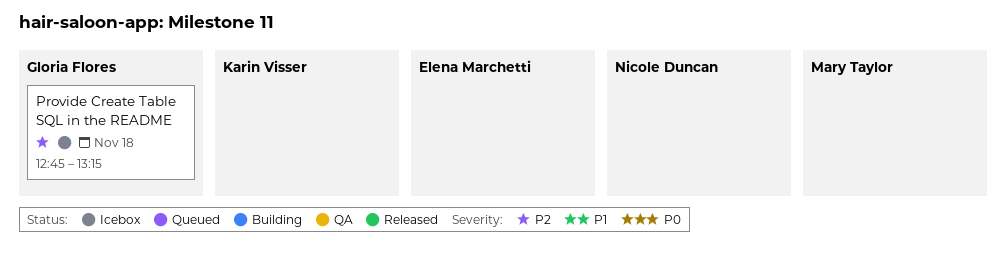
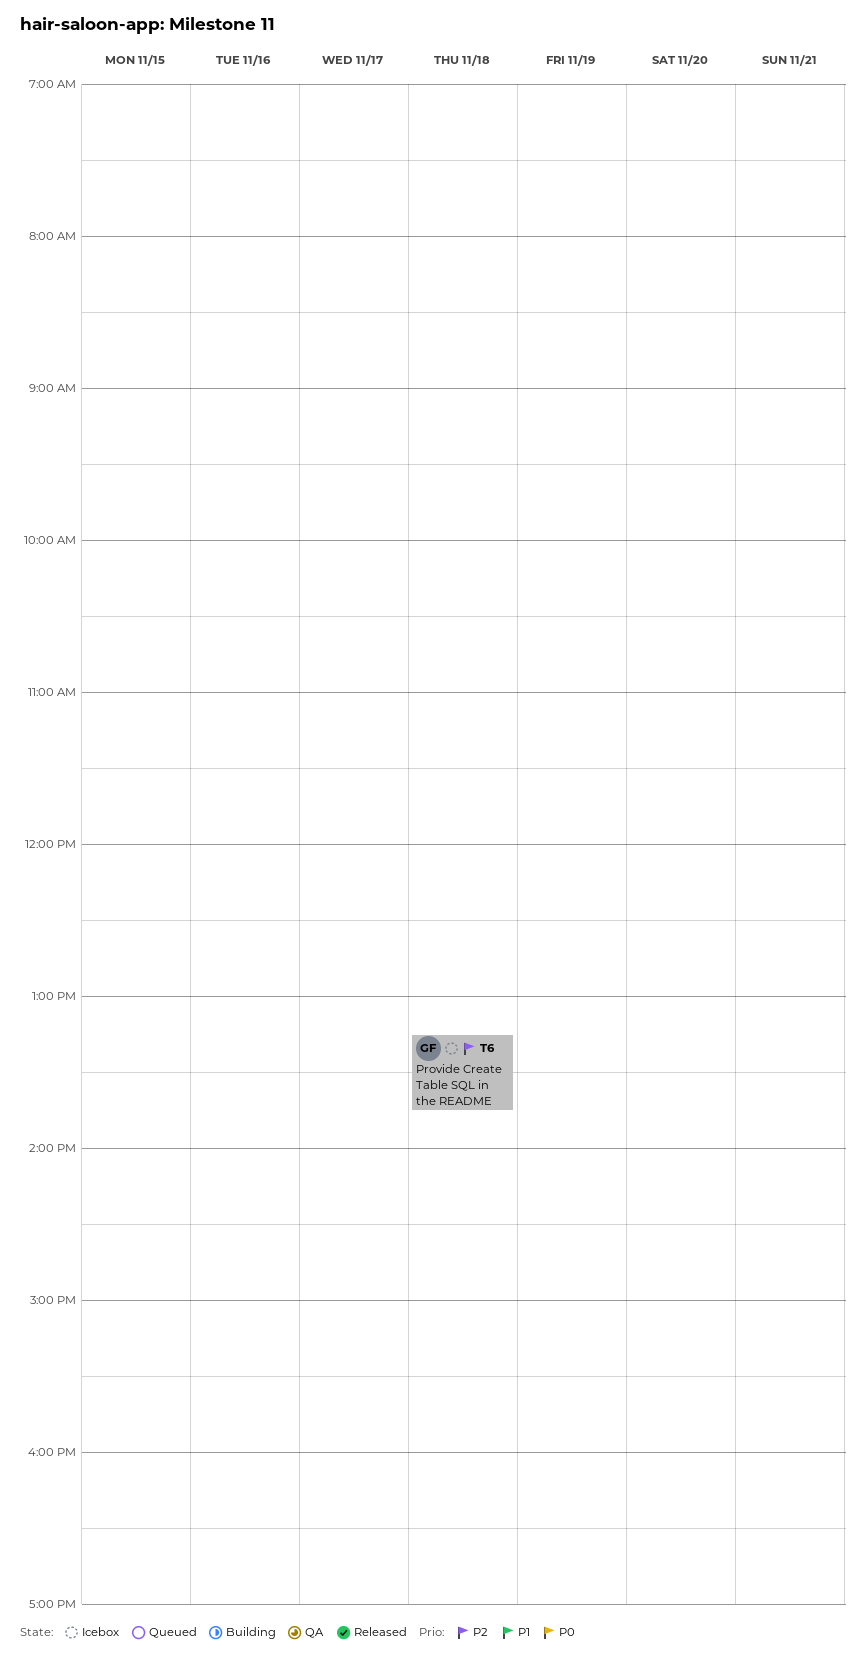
Provide Create Table SQL in the README, begins: 12:45 -> 13:15
Provide Create Table SQL in the README, ends: 13:15 -> 13:45

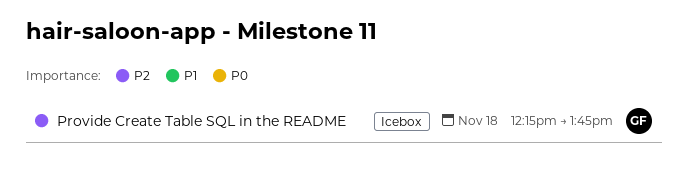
Provide Create Table SQL in the README, begins: 13:15 -> 12:15

